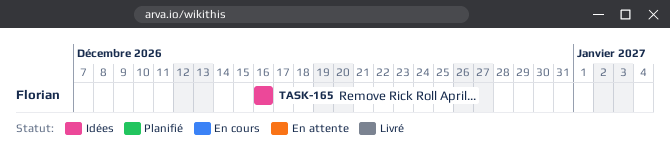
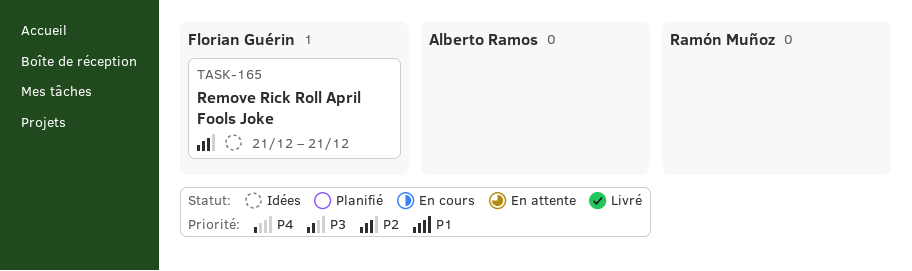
TASK-165, start: Dec 16 -> Dec 21
TASK-165, due: Dec 16 -> Dec 21

